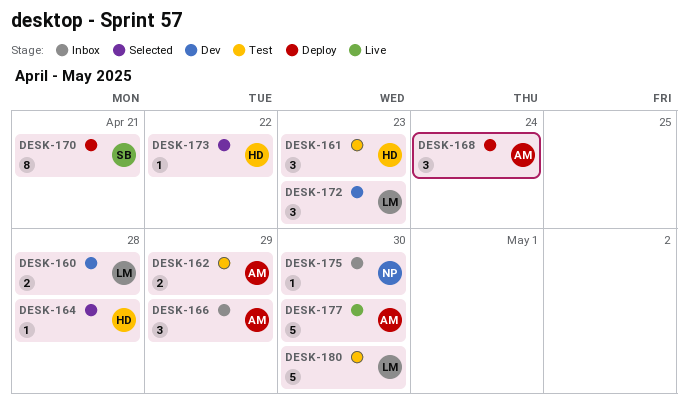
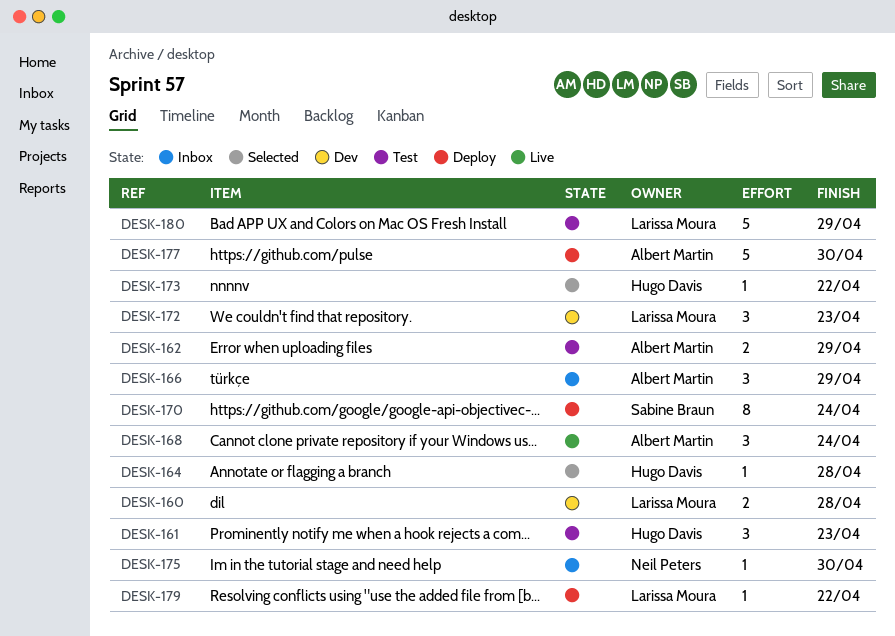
DESK-168, status: Deploy -> Live
DESK-170, due: Apr 21 -> Apr 24
DESK-177, status: Live -> Deploy
DESK-179: none -> present
DESK-180, due: Apr 30 -> Apr 29

